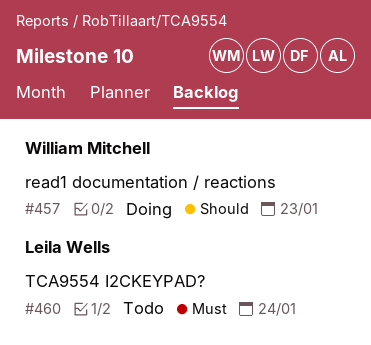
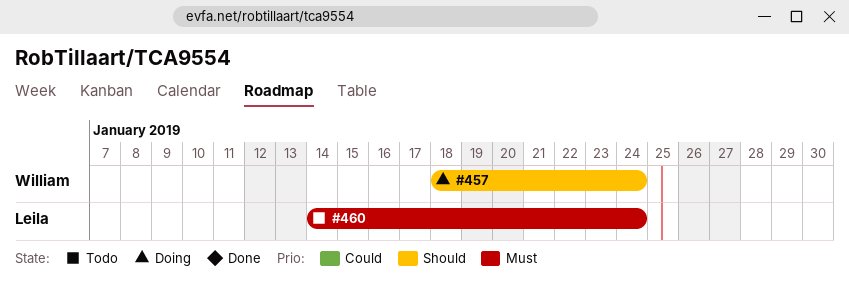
#457, due: Jan 23 -> Jan 24

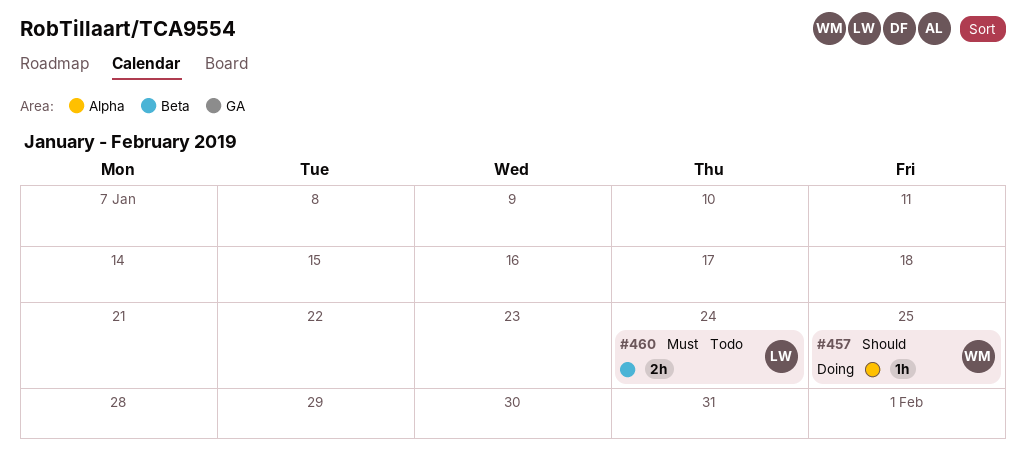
#457, due: Jan 24 -> Jan 25

